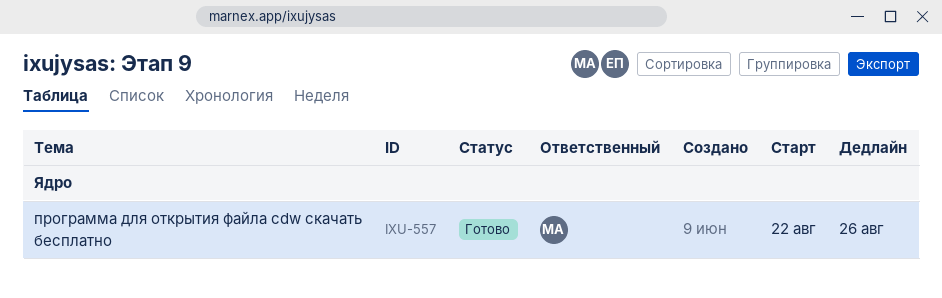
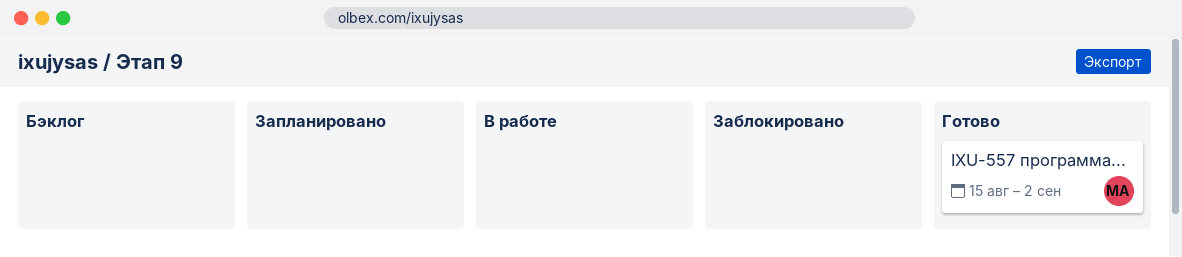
IXU-557, start: Aug 22 -> Aug 15
IXU-557, due: Aug 26 -> Sep 2

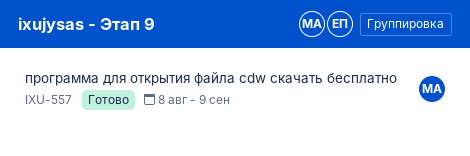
IXU-557, start: Aug 15 -> Aug 8
IXU-557, due: Sep 2 -> Sep 9

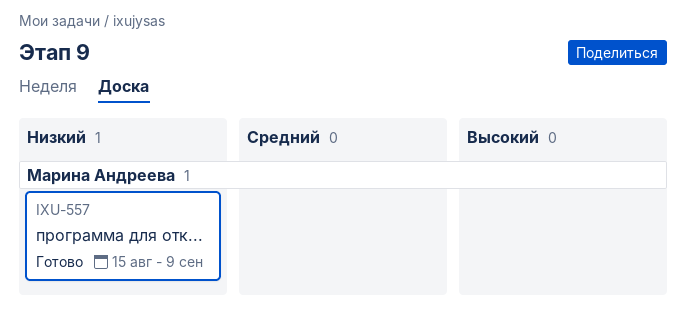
IXU-557, start: Aug 8 -> Aug 15

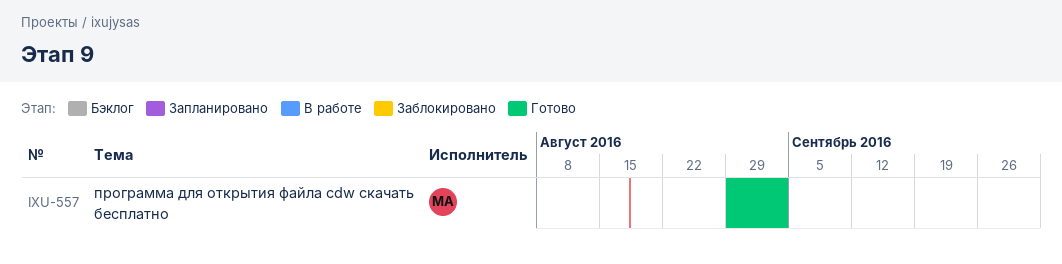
IXU-557, start: Aug 15 -> Aug 29
IXU-557, due: Sep 9 -> Sep 2

